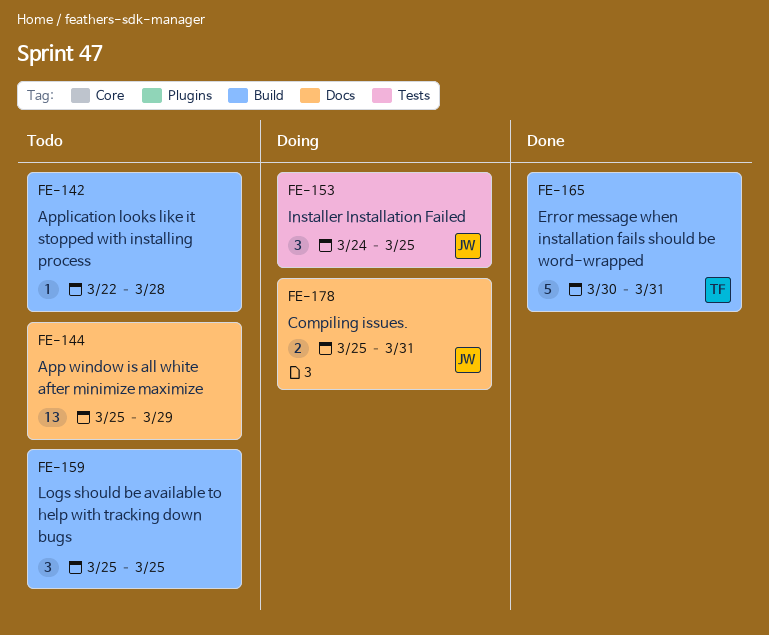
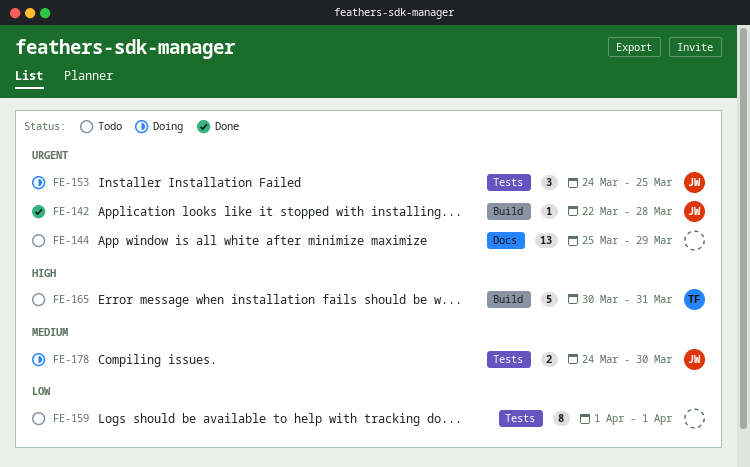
FE-142, status: Todo -> Done
FE-142, owner: none -> JW
FE-159, label: Build -> Tests
FE-159, estimate: 3 -> 8
FE-159, start: Mar 25 -> Apr 1
FE-159, due: Mar 25 -> Apr 1
FE-165, status: Done -> Todo
FE-178, label: Docs -> Tests
FE-178, start: Mar 25 -> Mar 24
FE-178, due: Mar 31 -> Mar 30

